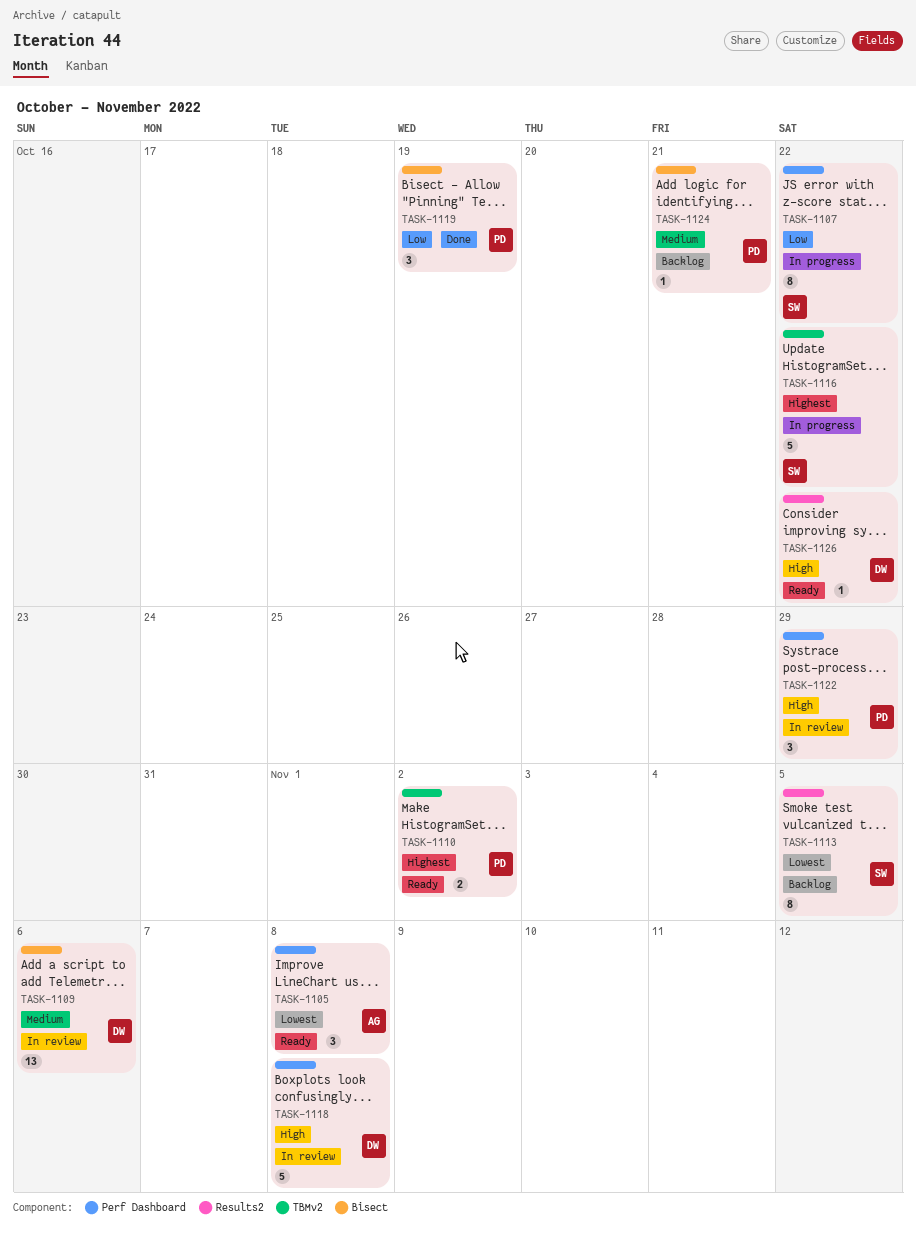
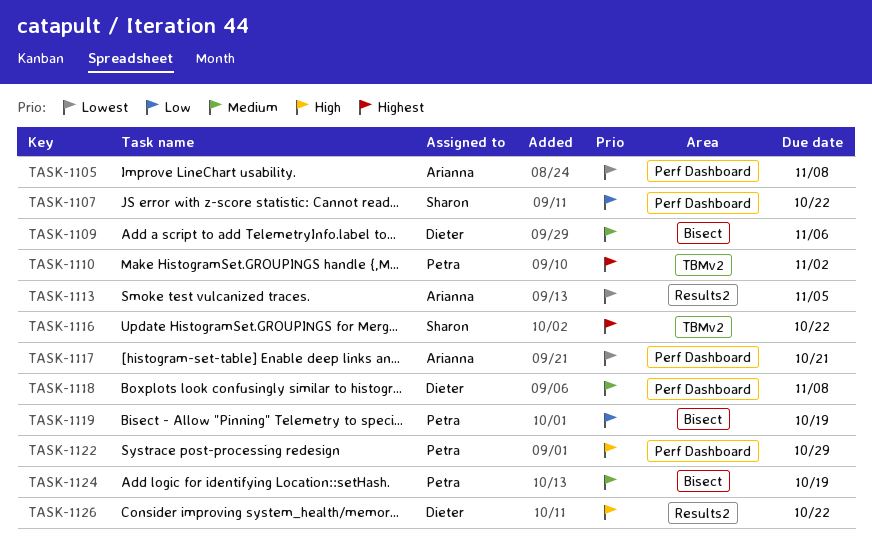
TASK-1113, owner: Sharon -> Arianna
TASK-1117: none -> present
TASK-1118, priority: High -> Medium
TASK-1124, due: Oct 21 -> Oct 19

